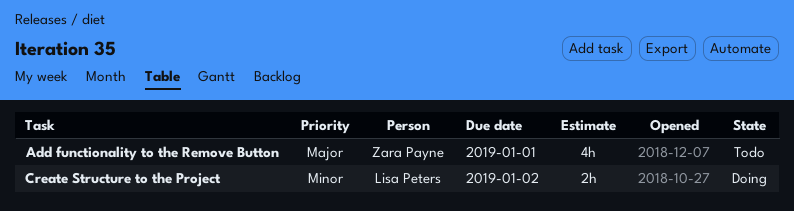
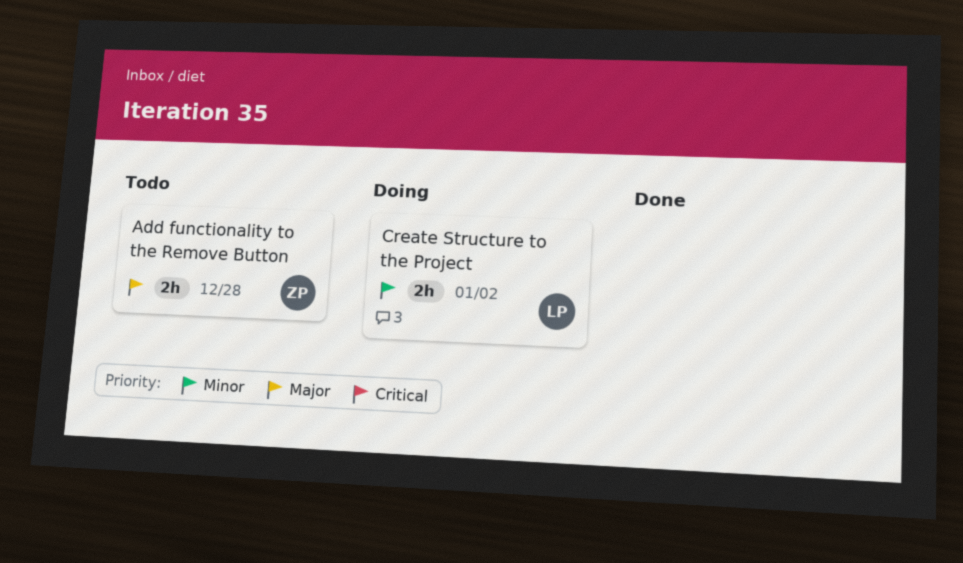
Add functionality to the Remove Button, estimate: 4h -> 2h
Add functionality to the Remove Button, due: Jan 1 -> Dec 28

